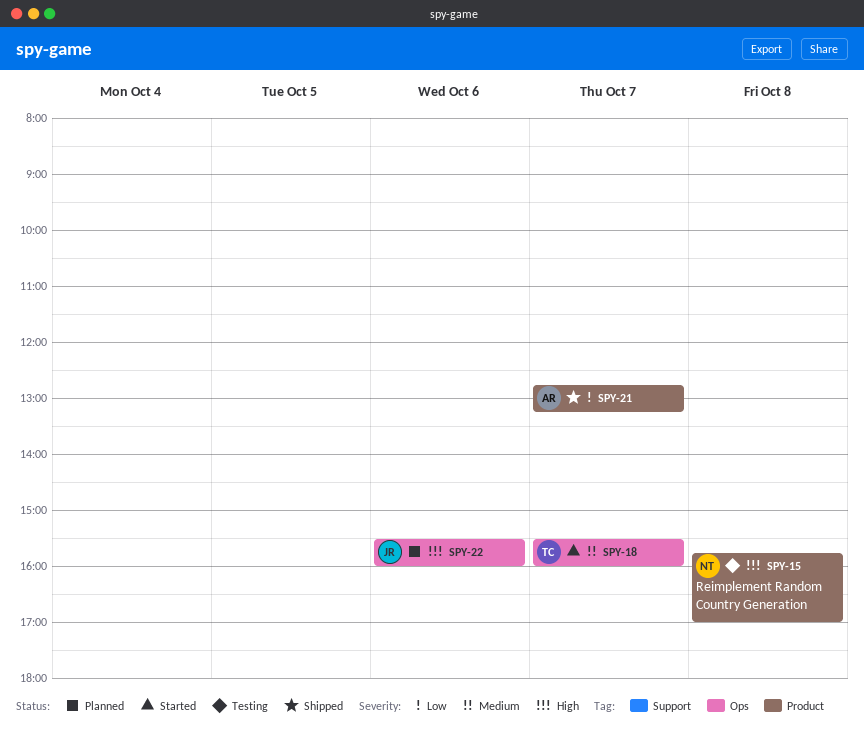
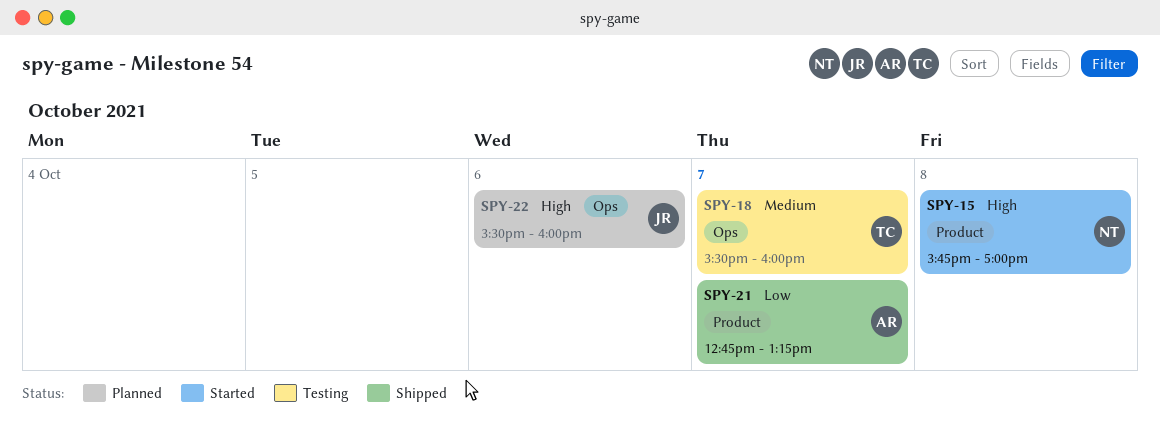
SPY-15, status: Testing -> Started
SPY-18, status: Started -> Testing

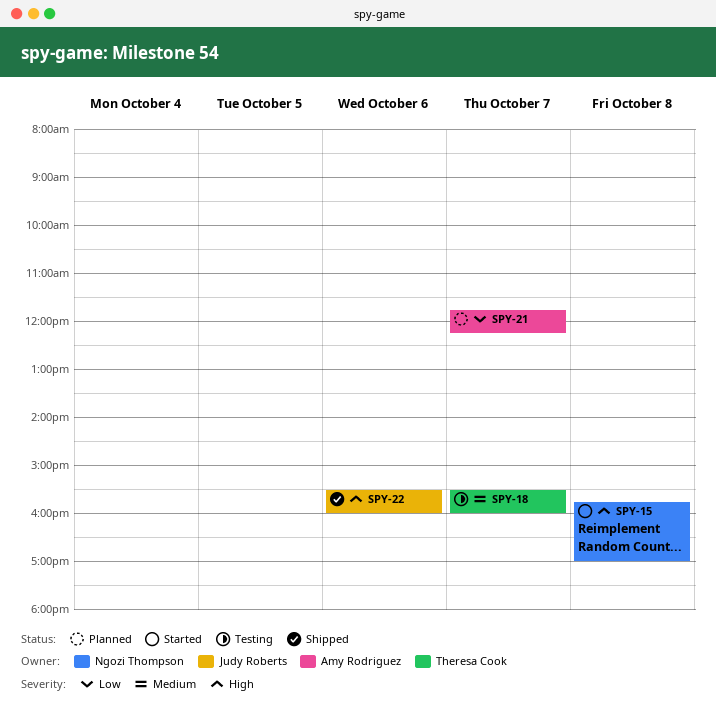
SPY-21, status: Shipped -> Planned
SPY-21, begins: 12:45 -> 11:45
SPY-21, ends: 13:15 -> 12:15
SPY-22, status: Planned -> Shipped

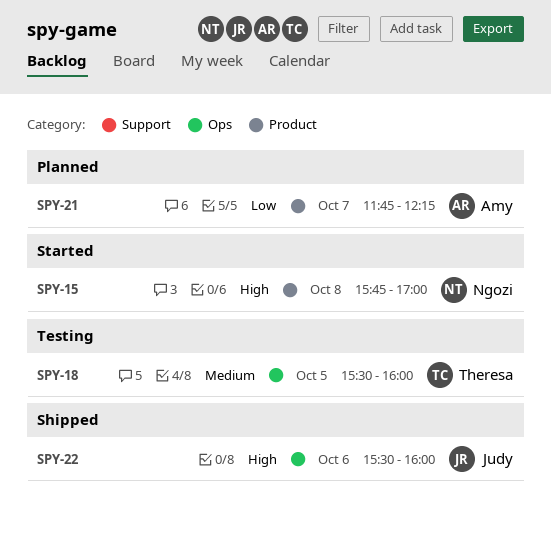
SPY-18, day: Oct 7 -> Oct 5

